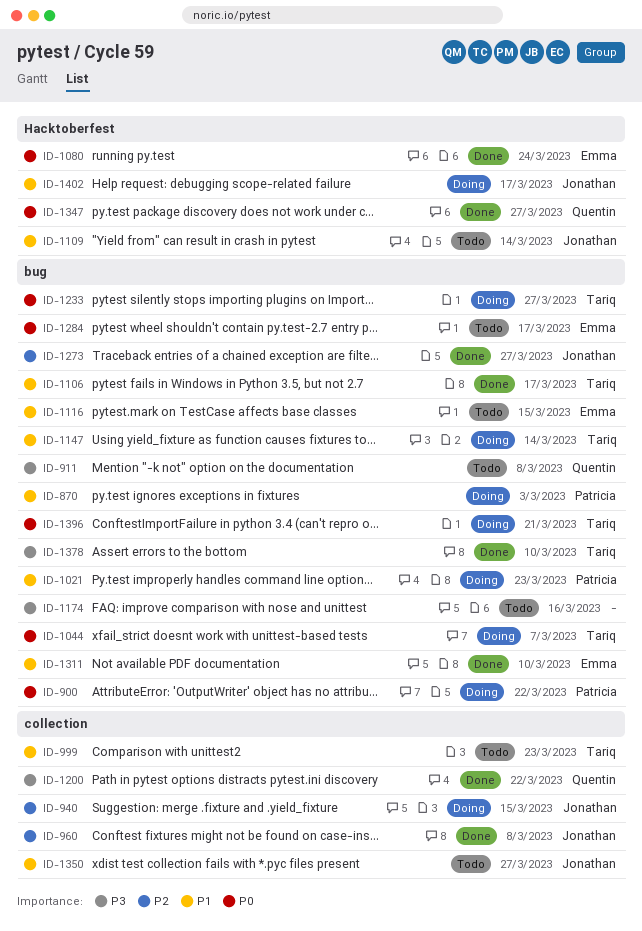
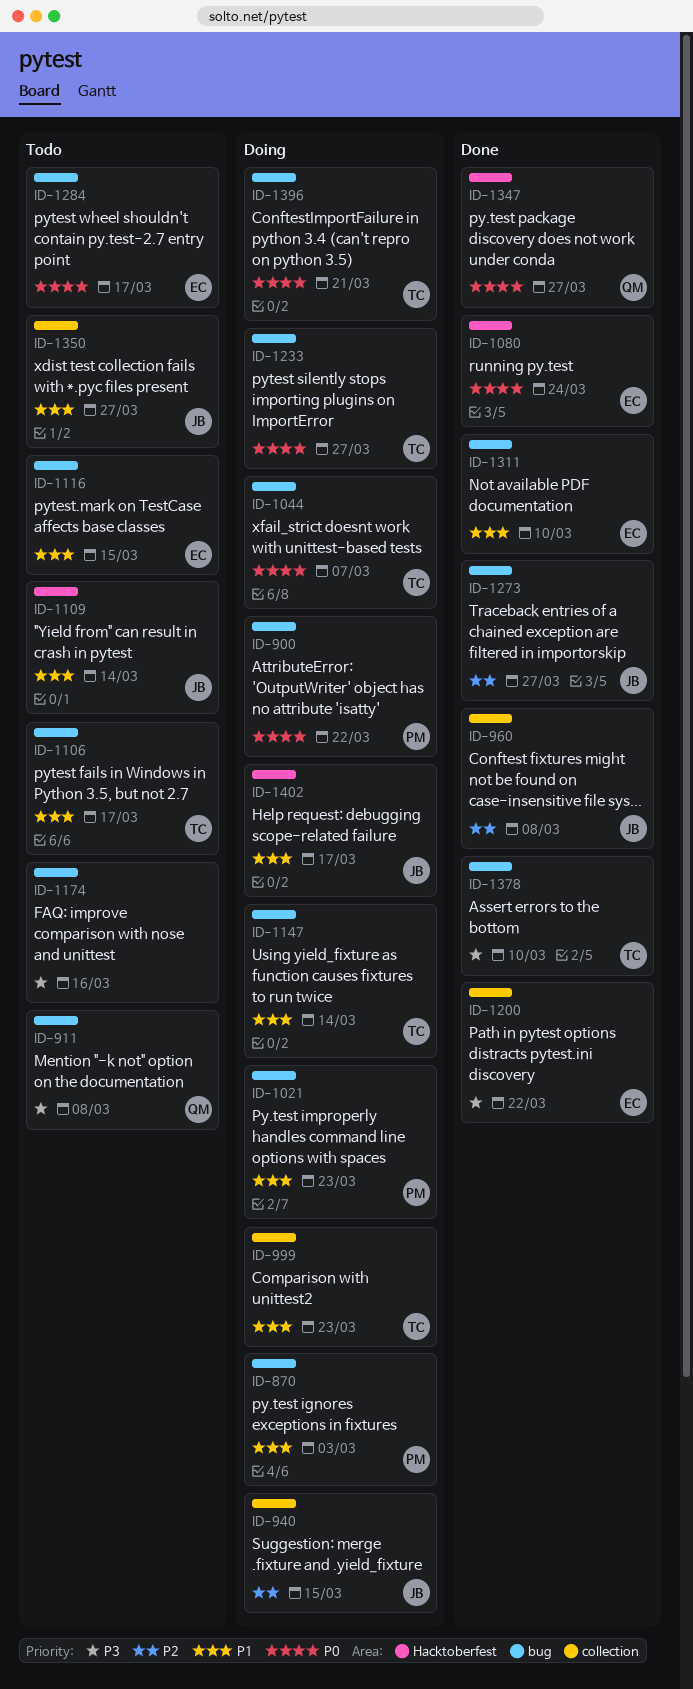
ID-999, status: Todo -> Doing
ID-1106, status: Done -> Todo
ID-1200, owner: Quentin -> Emma

